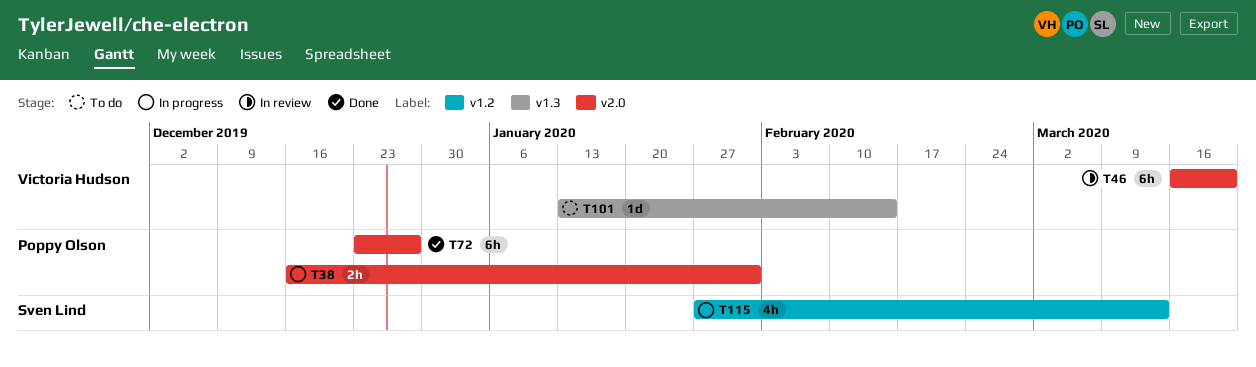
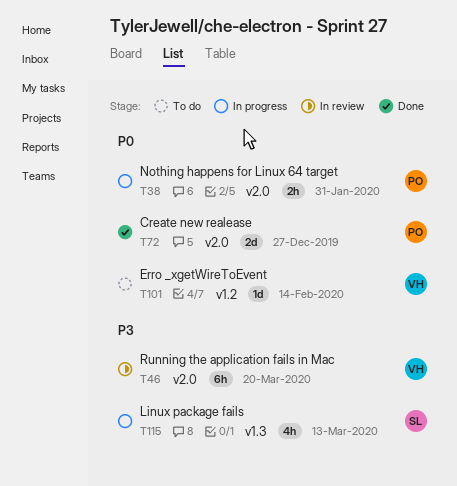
T72, estimate: 6h -> 2d
T101, label: v1.3 -> v1.2
T115, label: v1.2 -> v1.3

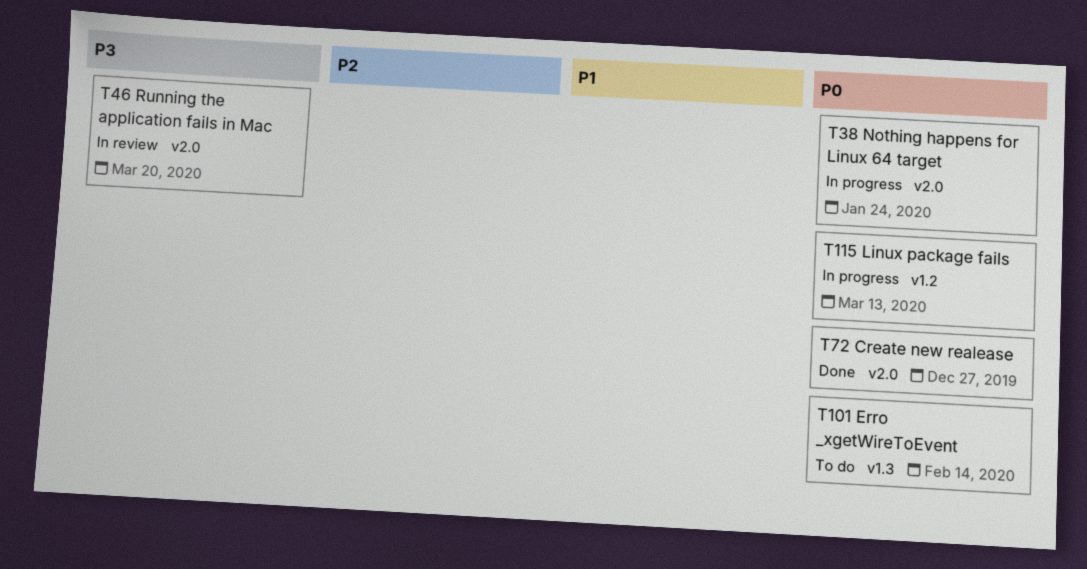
T38, due: Jan 31 -> Jan 24
T101, label: v1.2 -> v1.3
T115, priority: P3 -> P0
T115, label: v1.3 -> v1.2

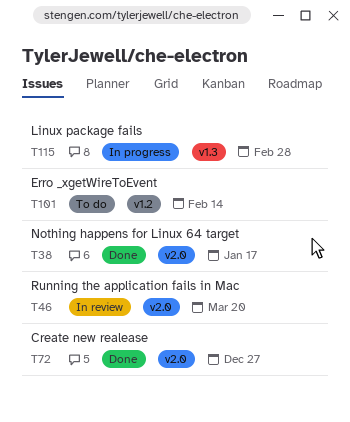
T38, status: In progress -> Done
T38, due: Jan 24 -> Jan 17
T101, label: v1.3 -> v1.2
T115, label: v1.2 -> v1.3
T115, due: Mar 13 -> Feb 28

